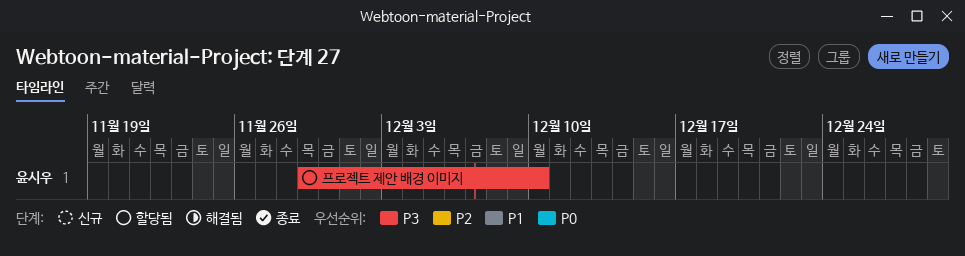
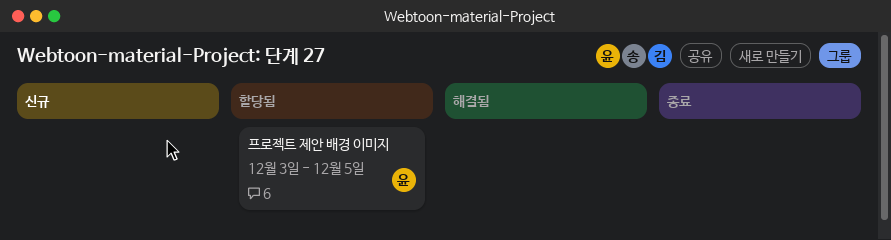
프로젝트 제안 배경 이미지, start: Nov 29 -> Dec 3
프로젝트 제안 배경 이미지, due: Dec 10 -> Dec 5

